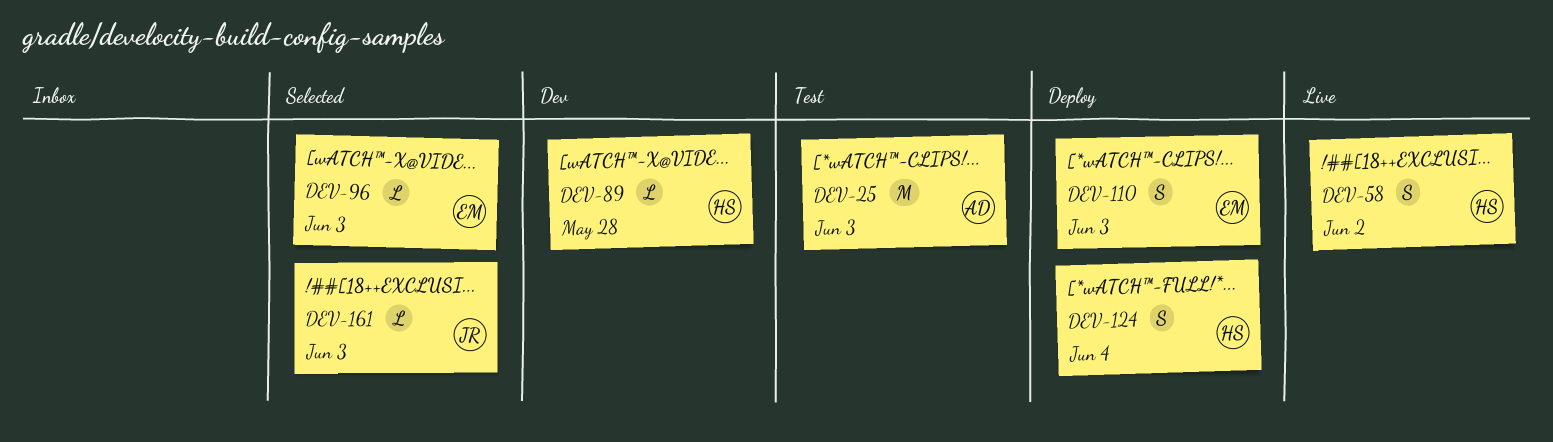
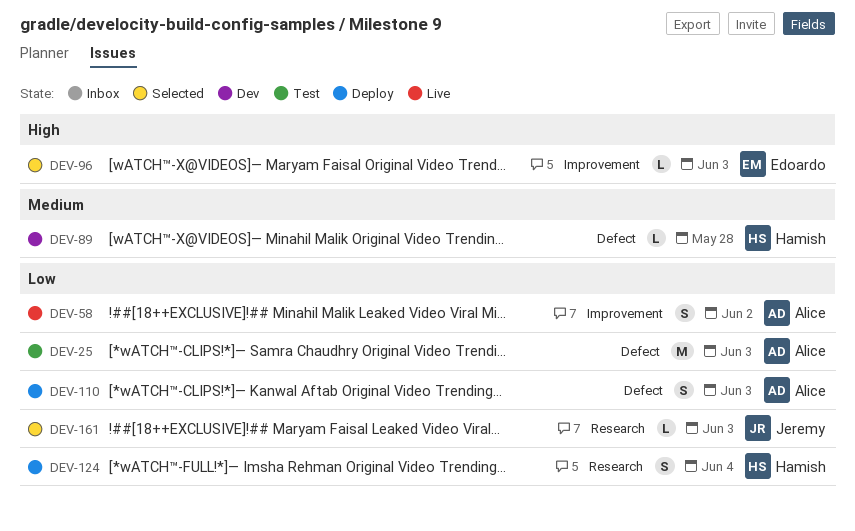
DEV-58, owner: Hamish -> Alice
DEV-110, owner: Edoardo -> Alice

